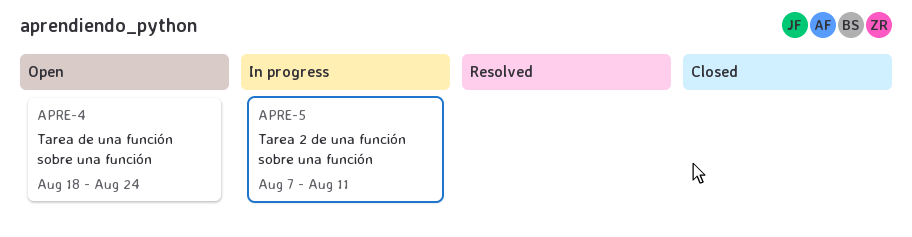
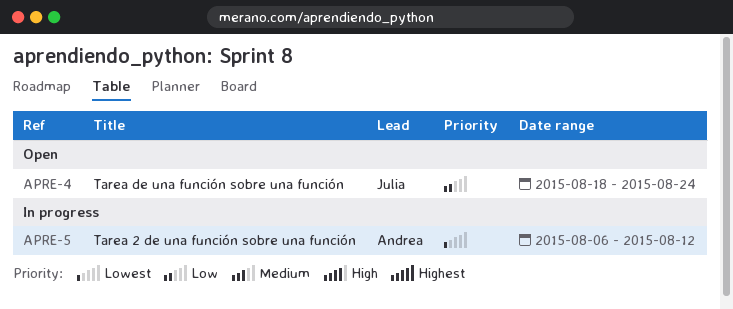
APRE-5, start: Aug 7 -> Aug 6
APRE-5, due: Aug 11 -> Aug 12

